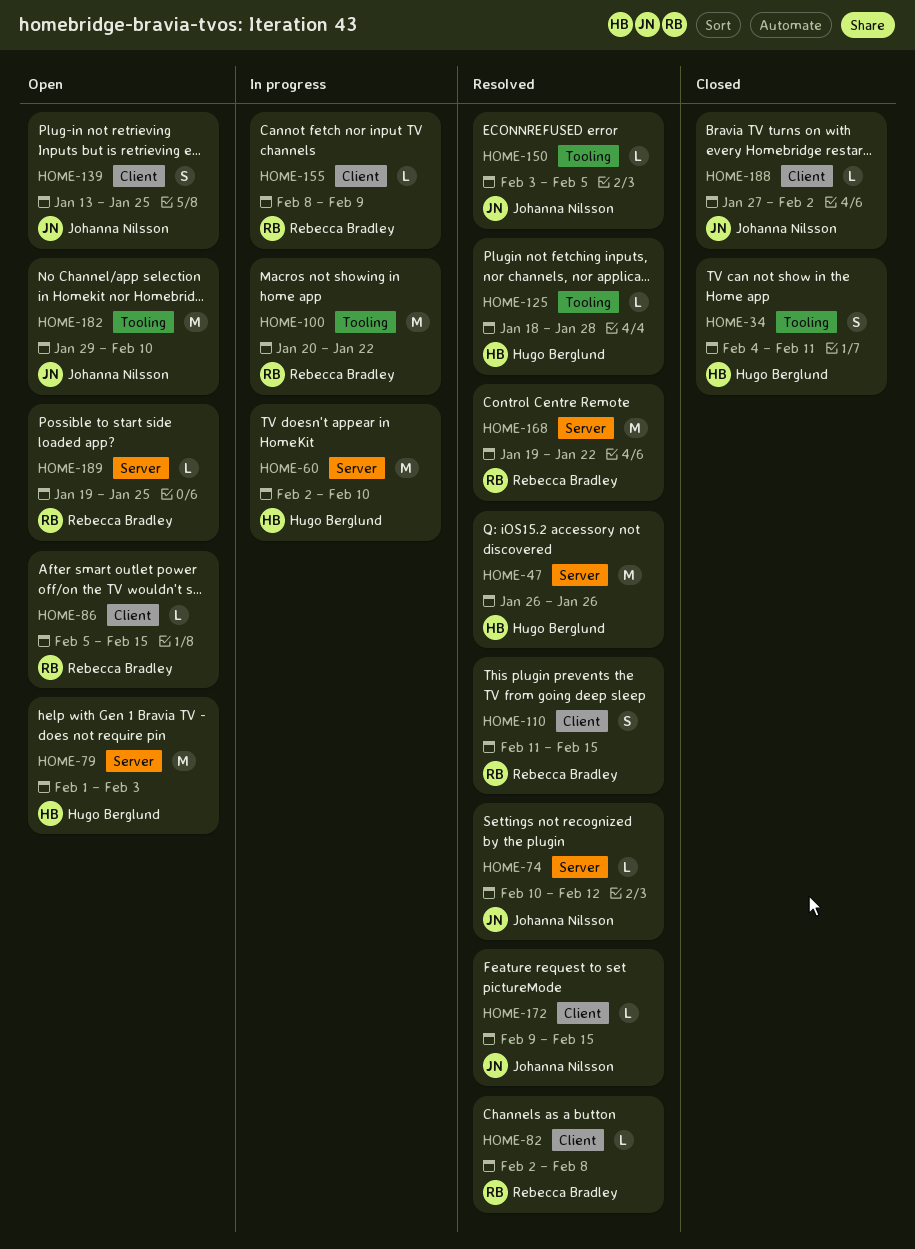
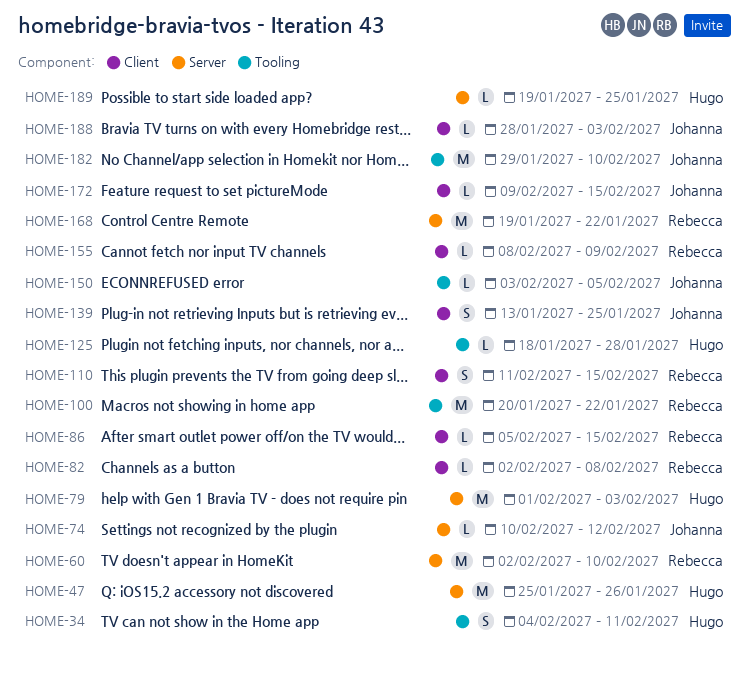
HOME-47, start: Jan 26 -> Jan 25
HOME-60, owner: Hugo Berglund -> Rebecca Bradley
HOME-188, start: Jan 27 -> Jan 28
HOME-188, due: Feb 2 -> Feb 3
HOME-189, owner: Rebecca Bradley -> Hugo Berglund

